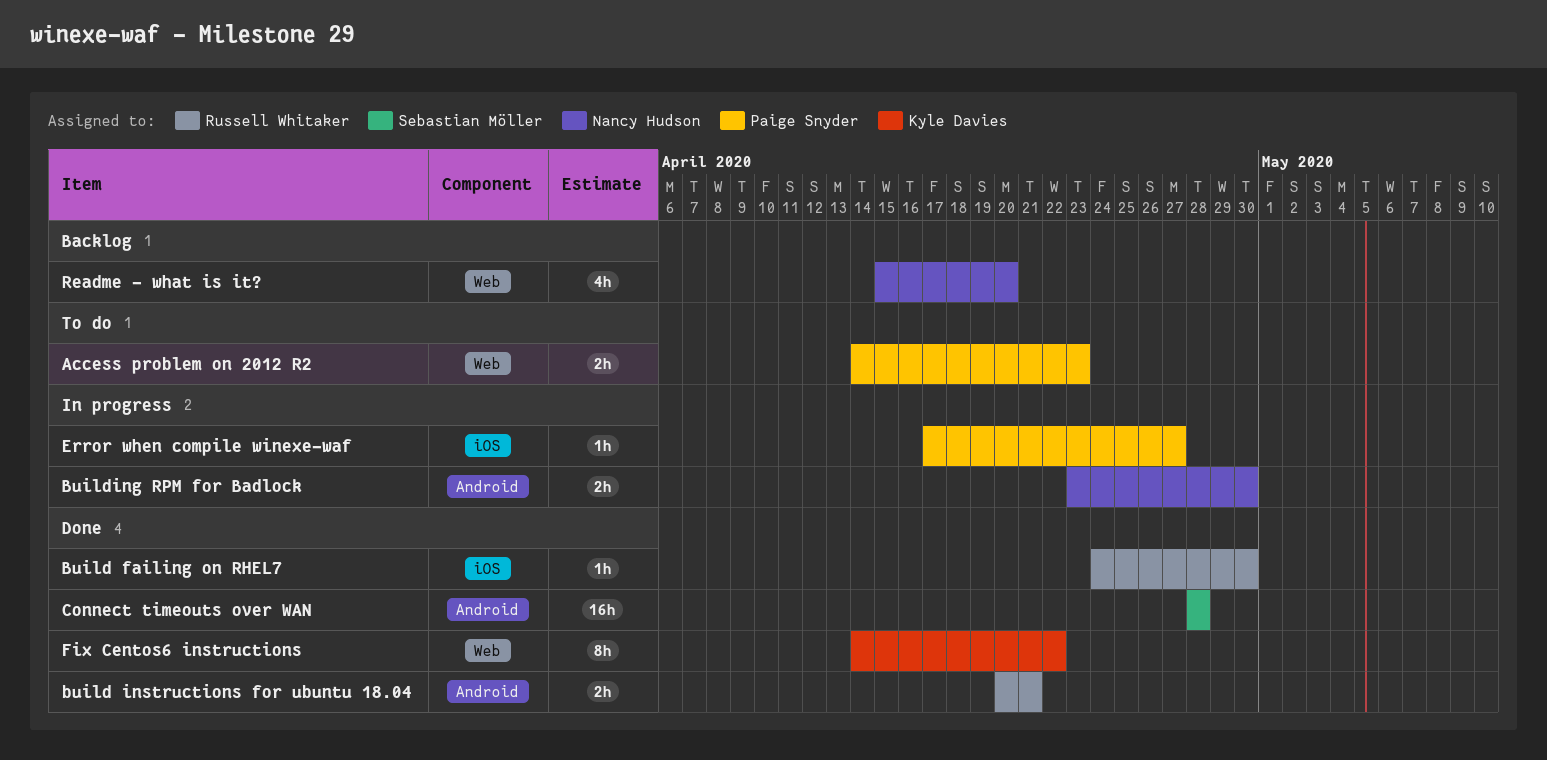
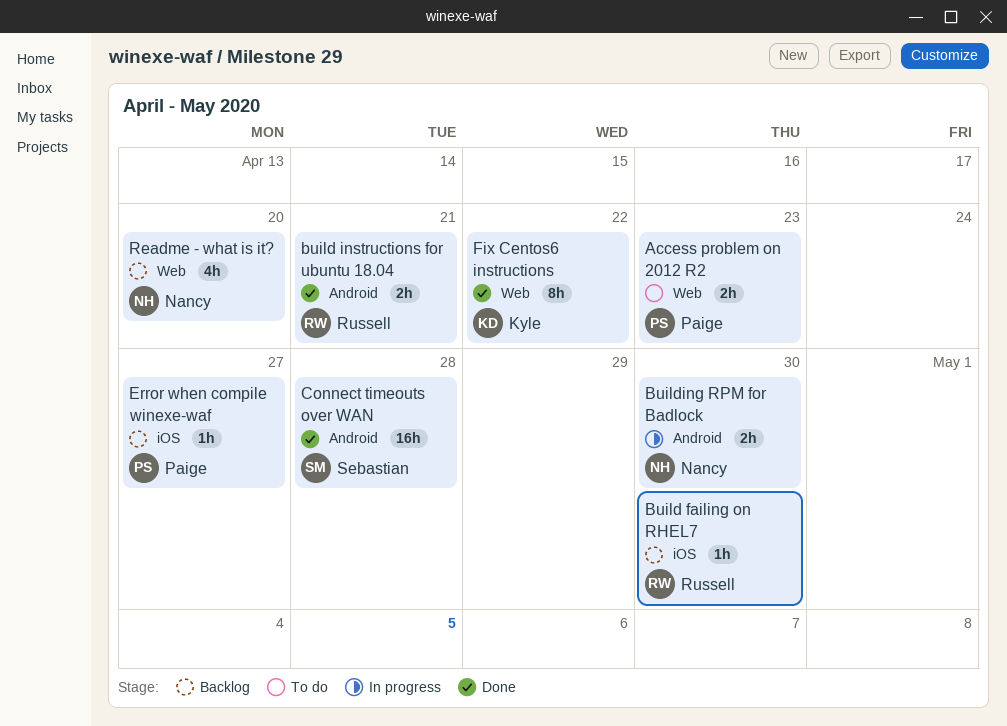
Build failing on RHEL7, status: Done -> Backlog
Error when compile winexe-waf, status: In progress -> Backlog

